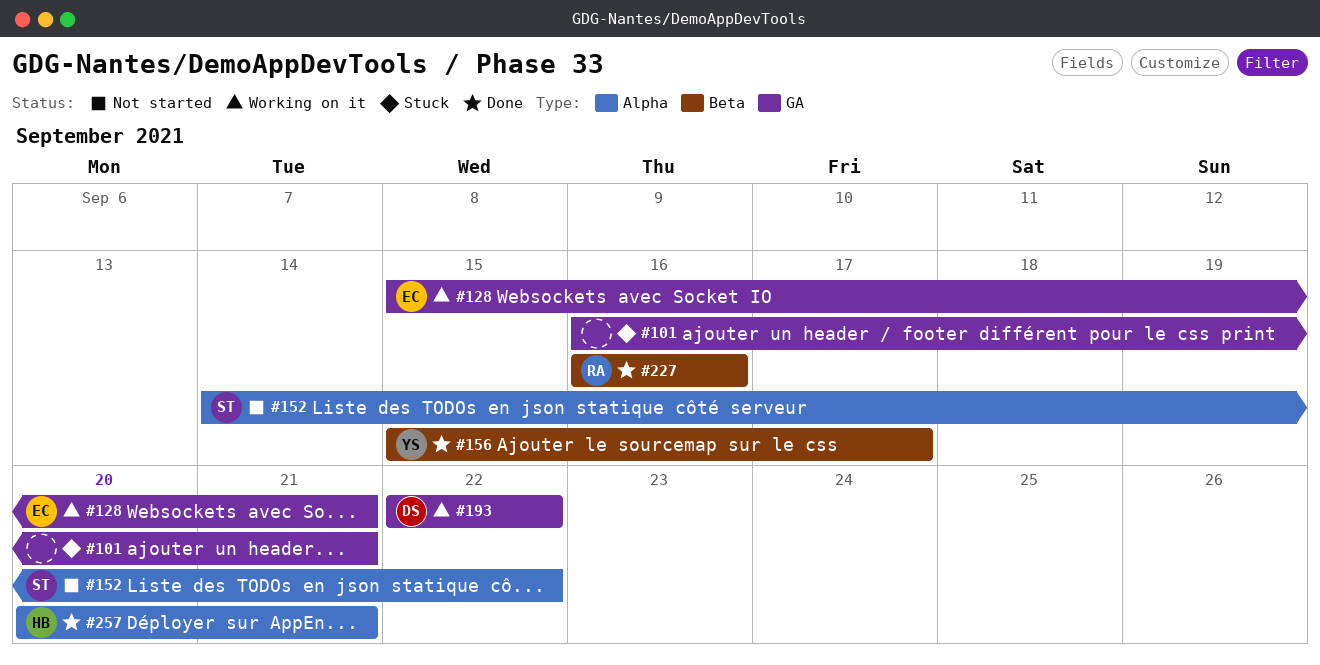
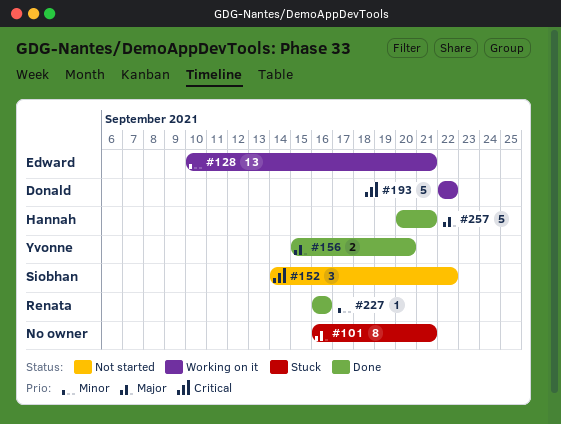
#128, start: Sep 15 -> Sep 10
#156, due: Sep 17 -> Sep 20

